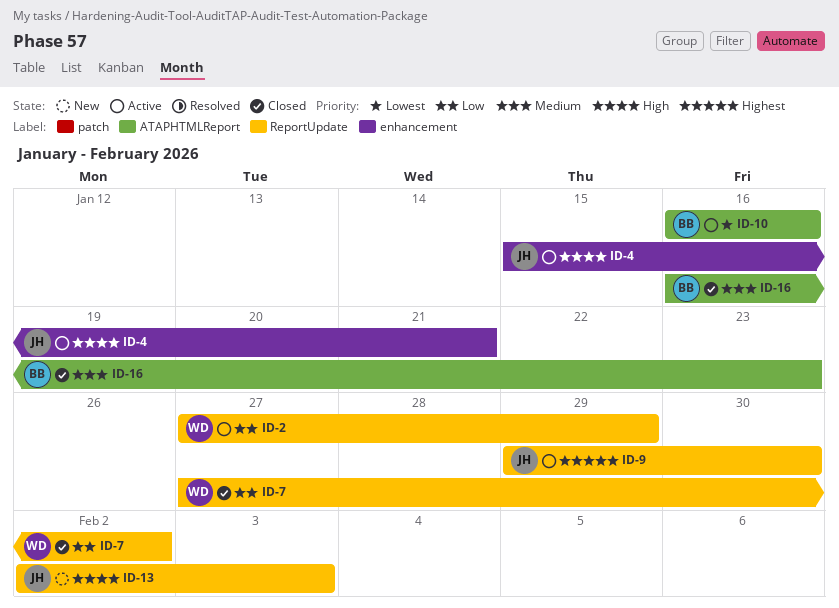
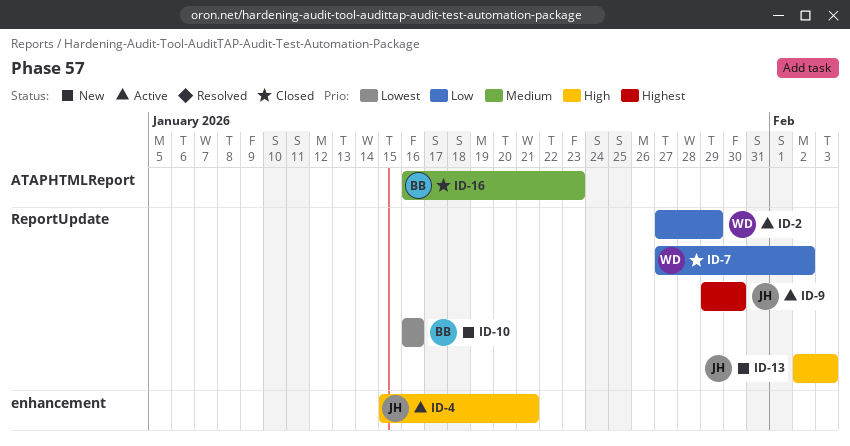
ID-10, status: Active -> New
ID-10, label: ATAPHTMLReport -> ReportUpdate

